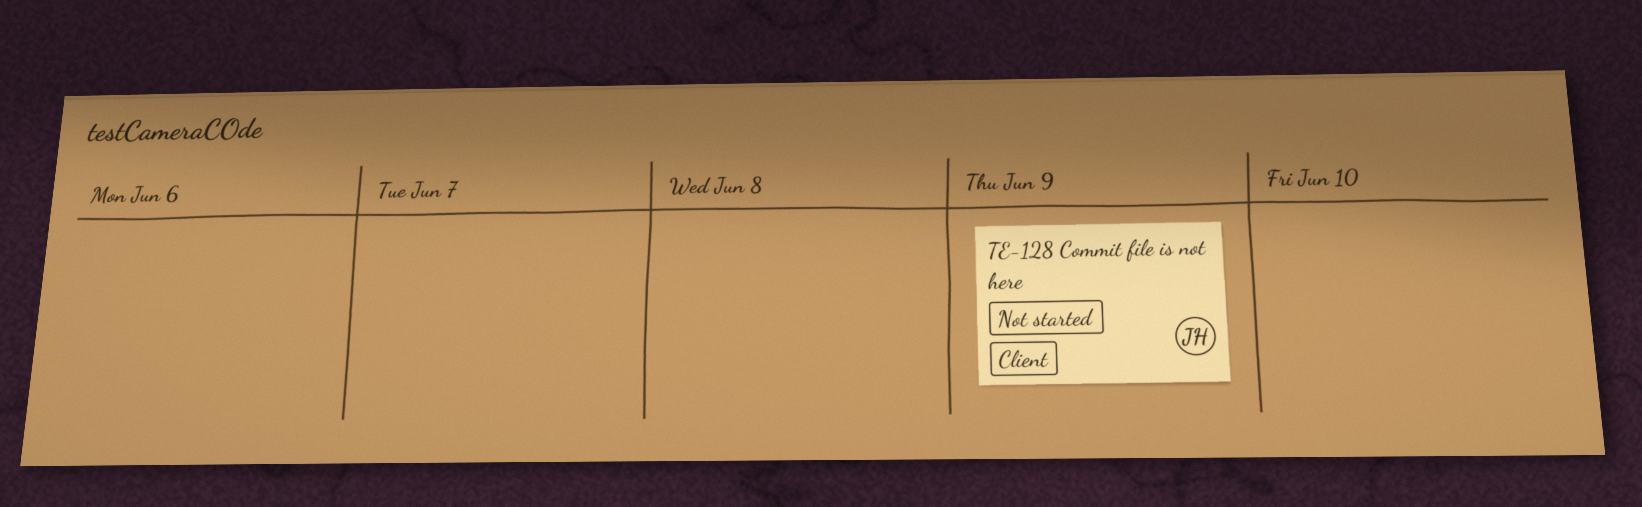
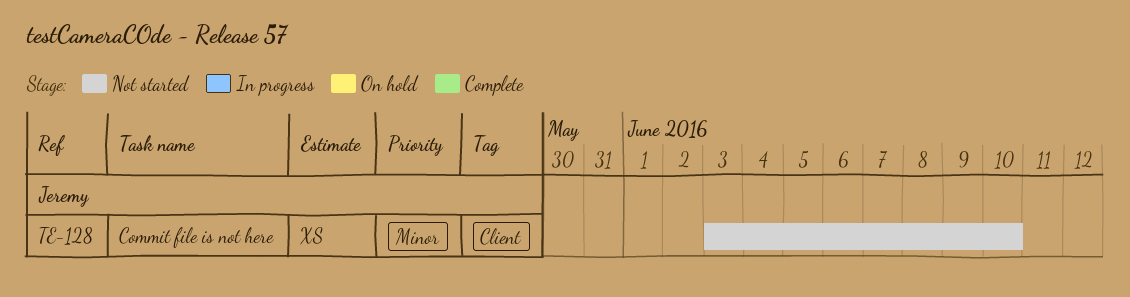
TE-128, due: Jun 9 -> Jun 10

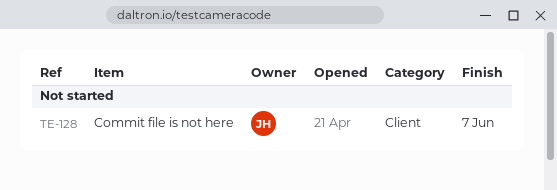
TE-128, due: Jun 10 -> Jun 7

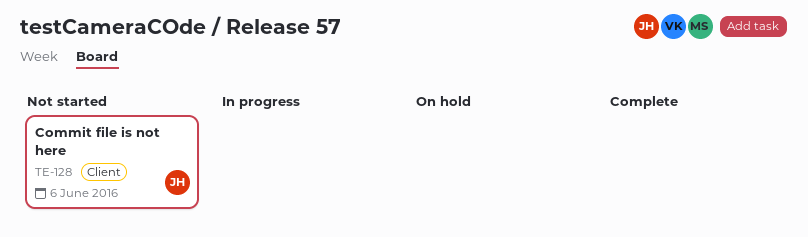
TE-128, due: Jun 7 -> Jun 6

